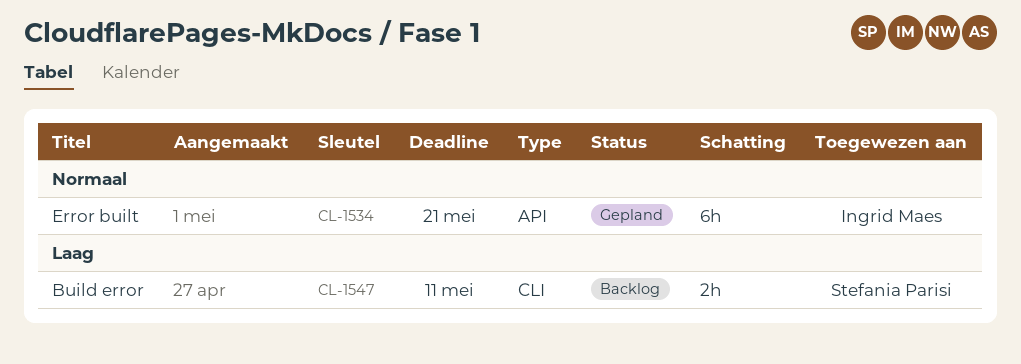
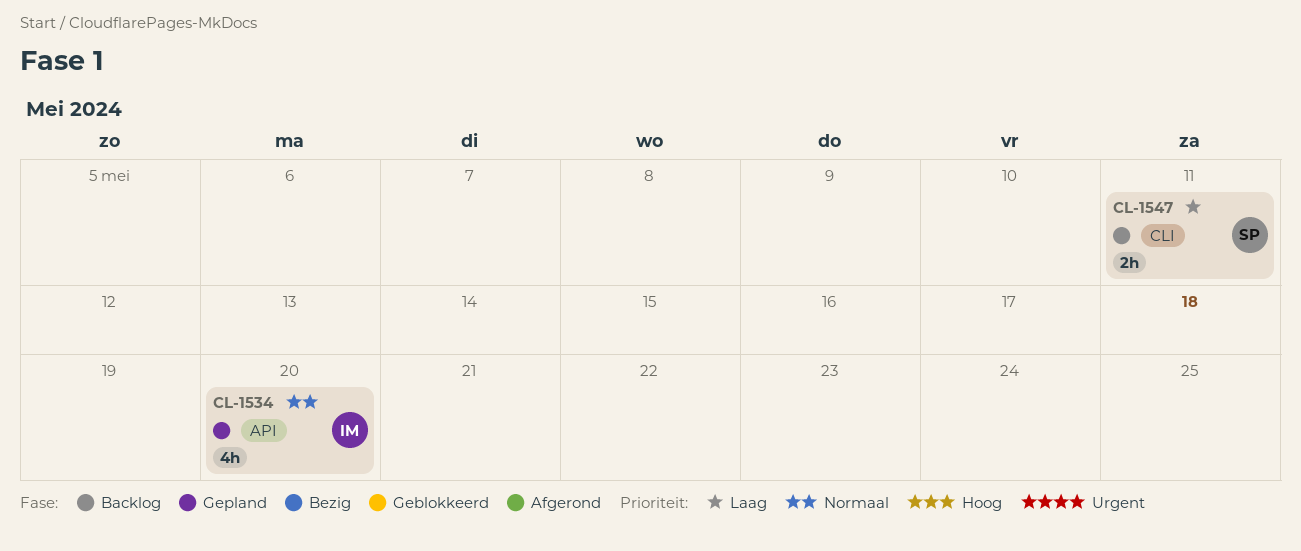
CL-1534, estimate: 6h -> 4h
CL-1534, due: May 21 -> May 20

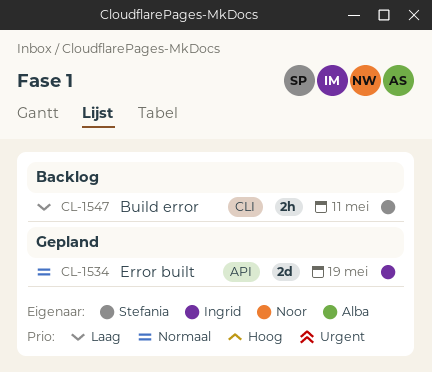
CL-1534, estimate: 4h -> 2d
CL-1534, due: May 20 -> May 19

